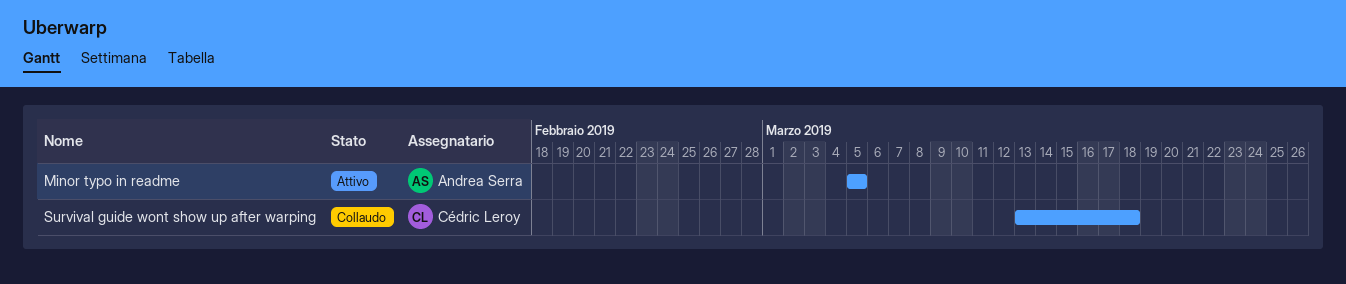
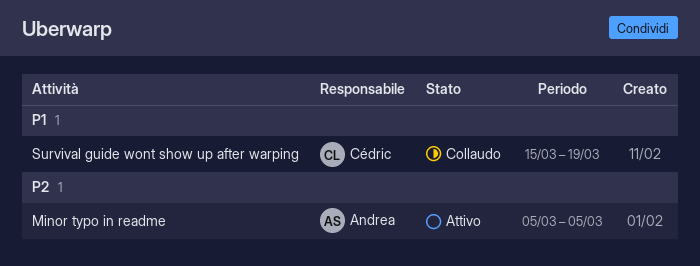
Survival guide wont show up after warping, start: Mar 13 -> Mar 15
Survival guide wont show up after warping, due: Mar 18 -> Mar 19

